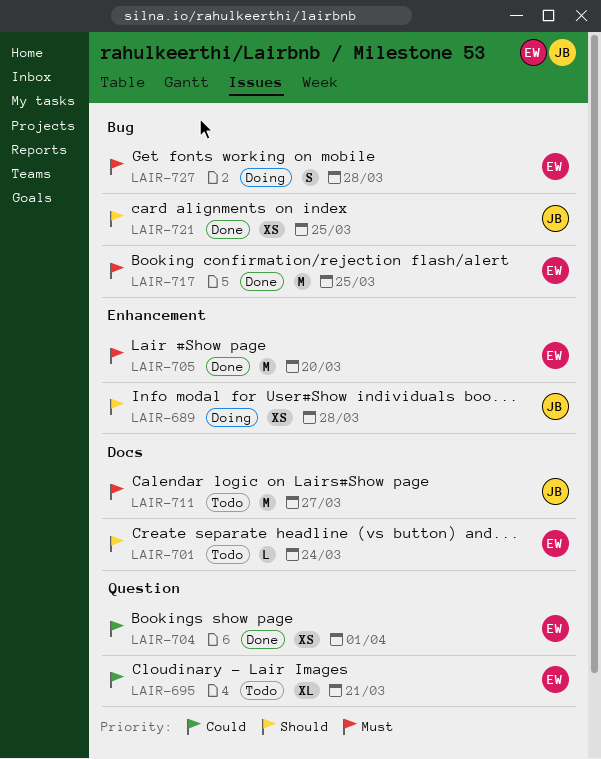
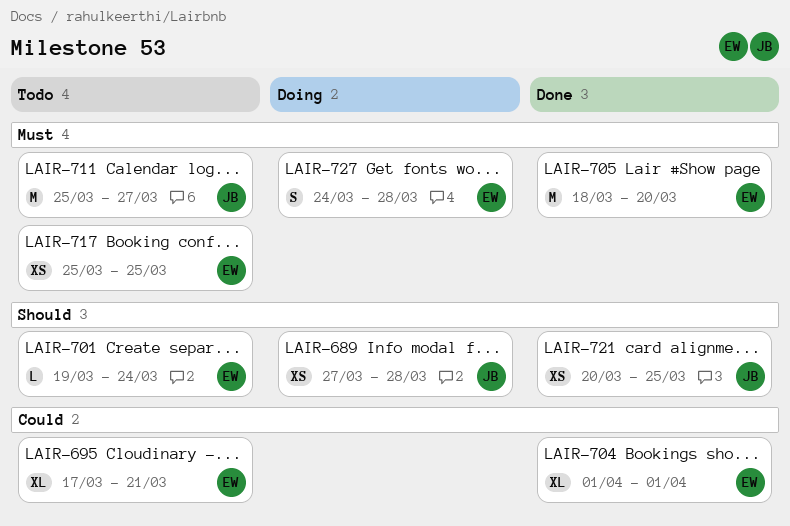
LAIR-704, estimate: XS -> XL
LAIR-717, status: Done -> Todo
LAIR-717, estimate: M -> XS

